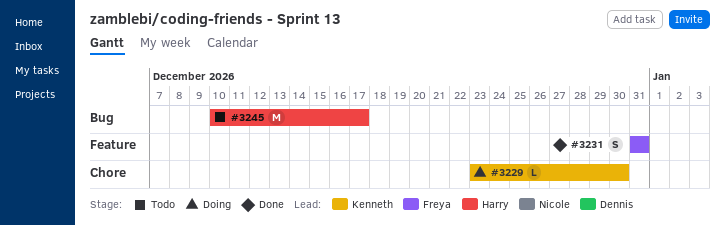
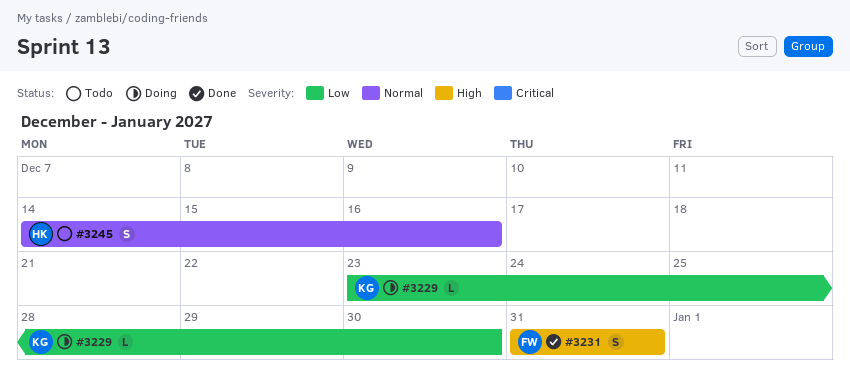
#3245, estimate: M -> S
#3245, start: Dec 10 -> Dec 14
#3245, due: Dec 17 -> Dec 16

